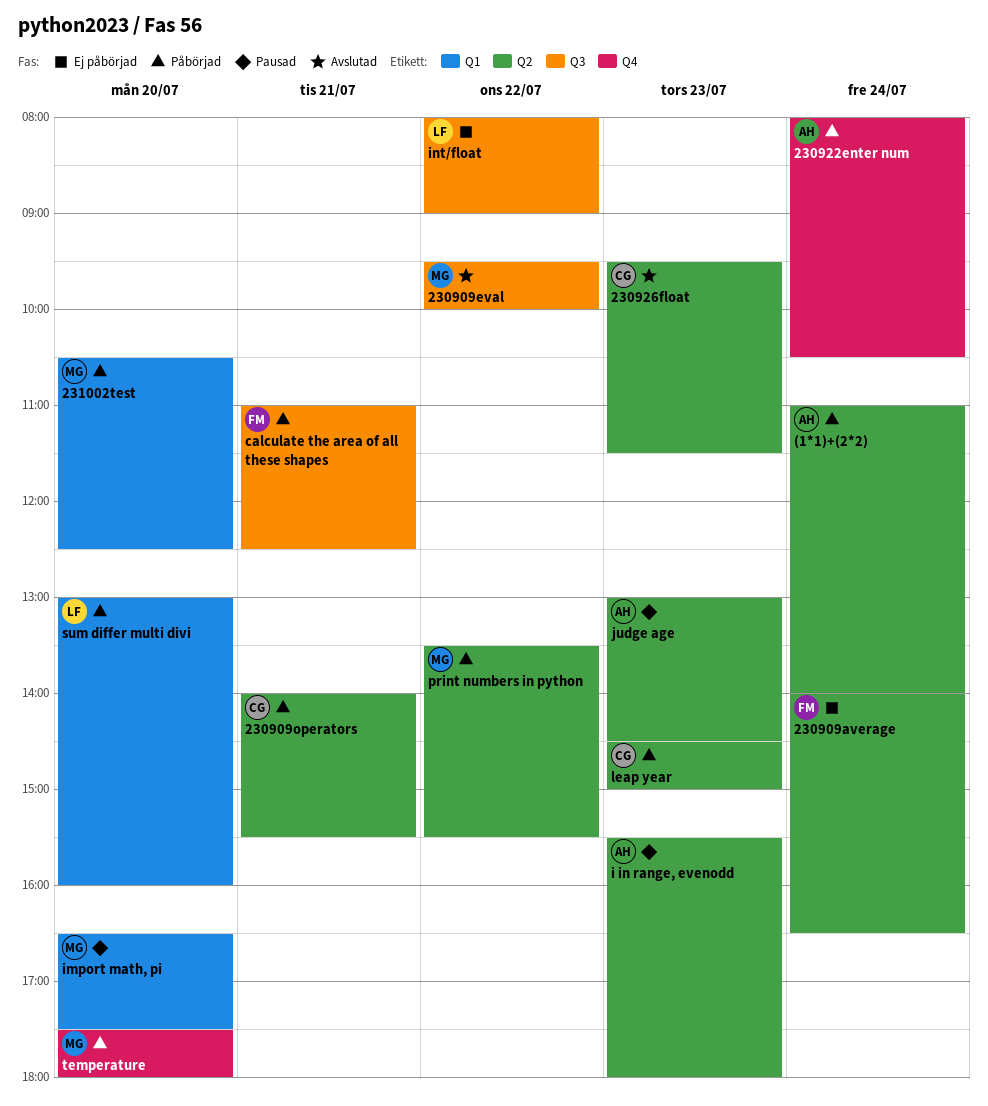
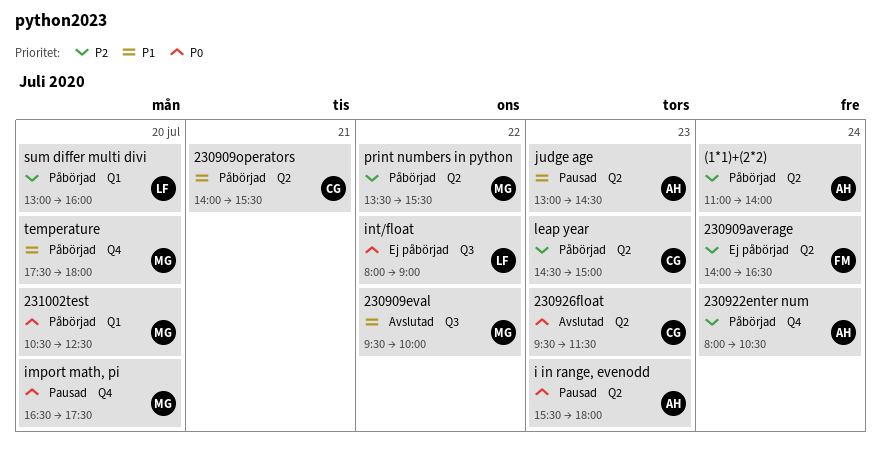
calculate the area of all these shapes: present -> none
import math, pi, label: Q1 -> Q4

